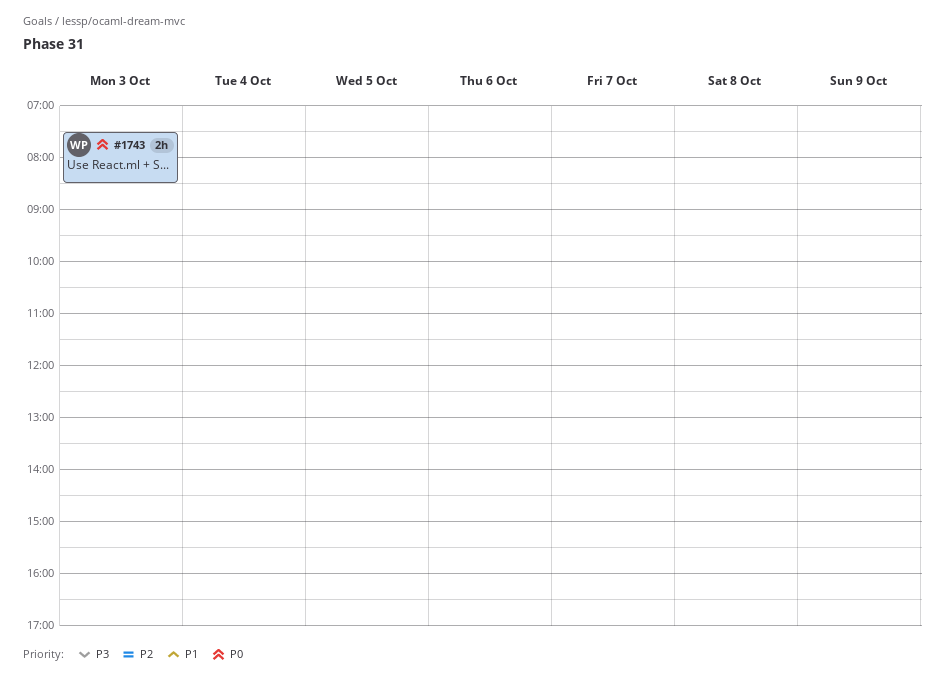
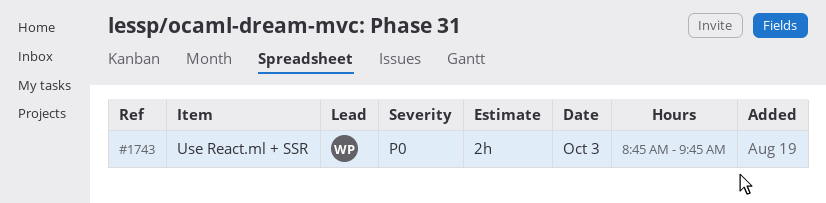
#1743, begins: 07:30 -> 08:45
#1743, ends: 08:30 -> 09:45

